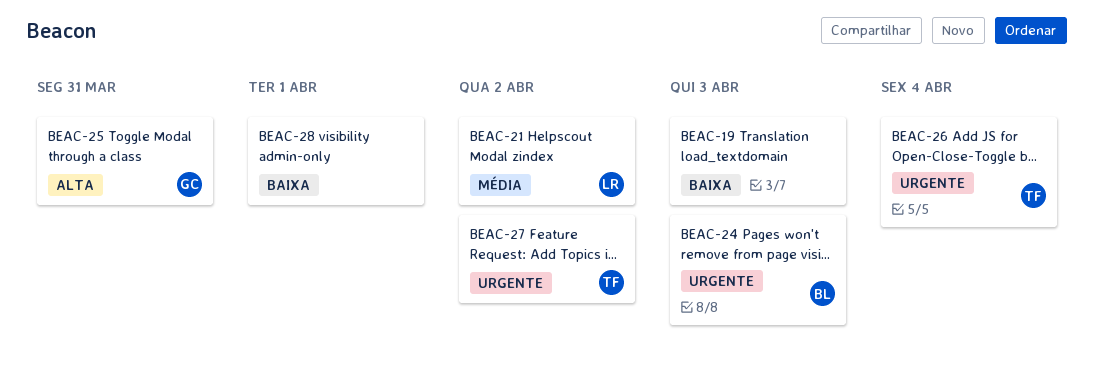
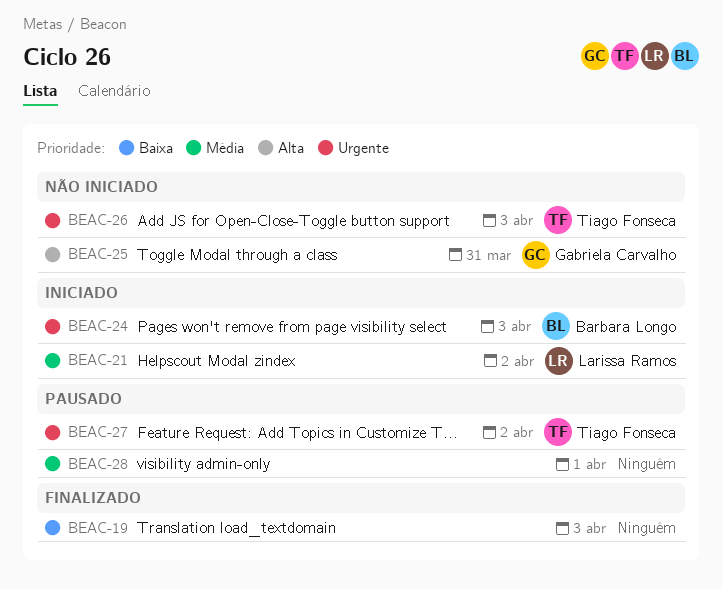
BEAC-26, due: Apr 4 -> Apr 3
BEAC-28, priority: Baixa -> Média

